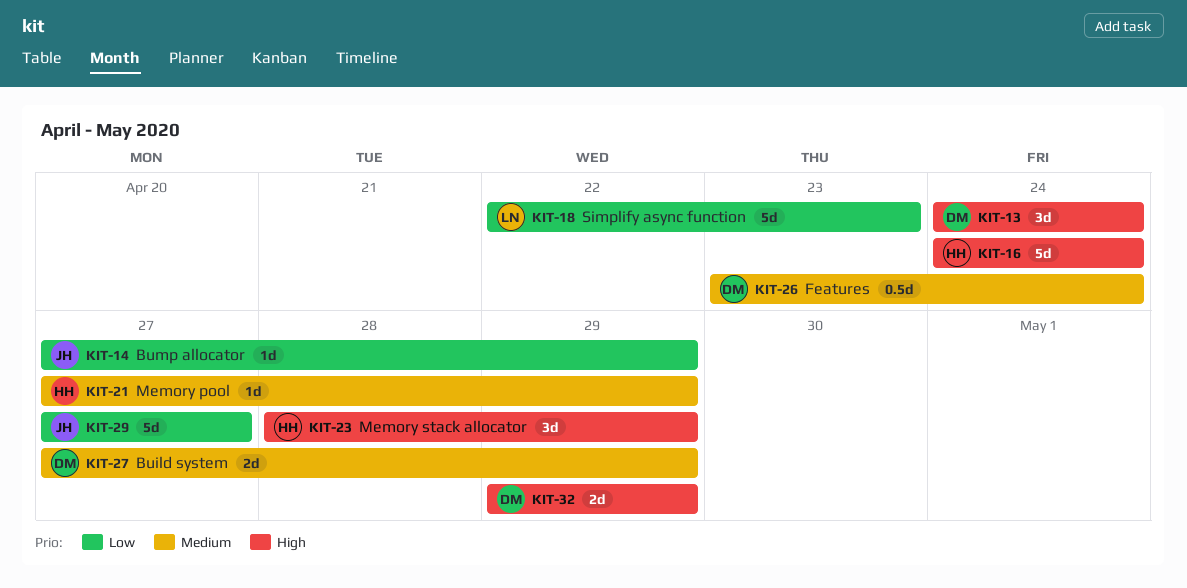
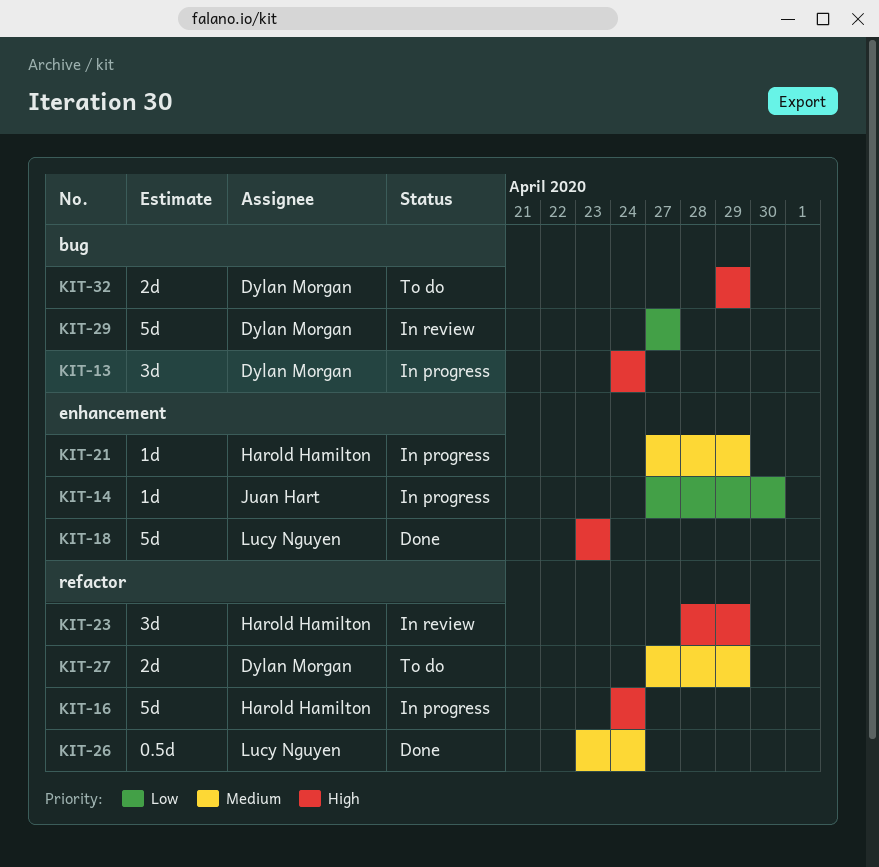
KIT-14, due: Apr 29 -> Apr 30
KIT-18, priority: Low -> High
KIT-18, start: Apr 22 -> Apr 23
KIT-26, owner: Dylan Morgan -> Lucy Nguyen
KIT-29, owner: Juan Hart -> Dylan Morgan

